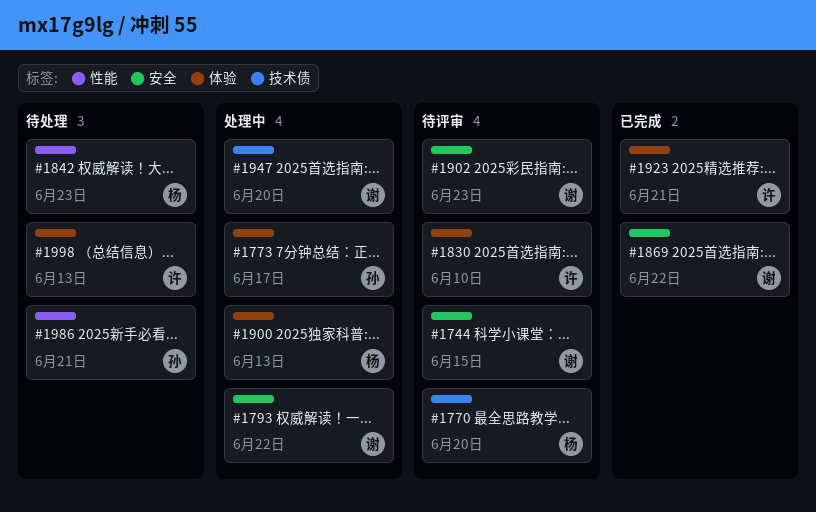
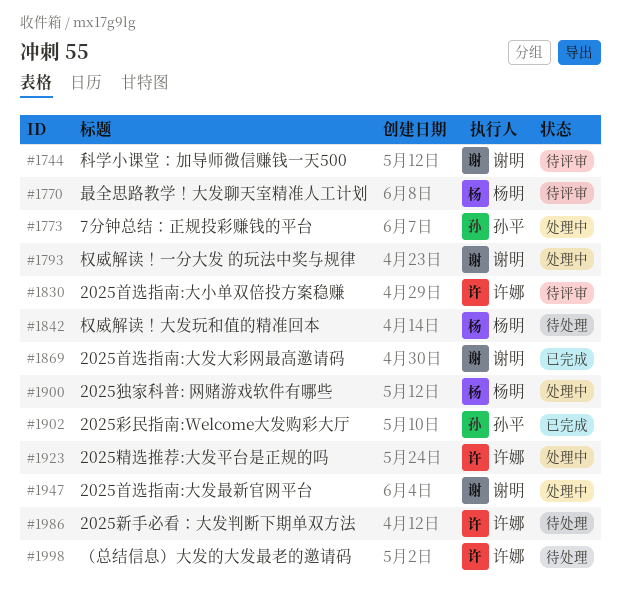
#1902, status: 待评审 -> 已完成
#1902, owner: 谢明 -> 孙平
#1923, status: 已完成 -> 处理中
#1986, owner: 孙平 -> 许娜

